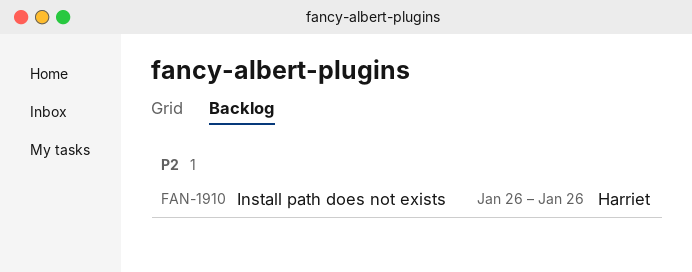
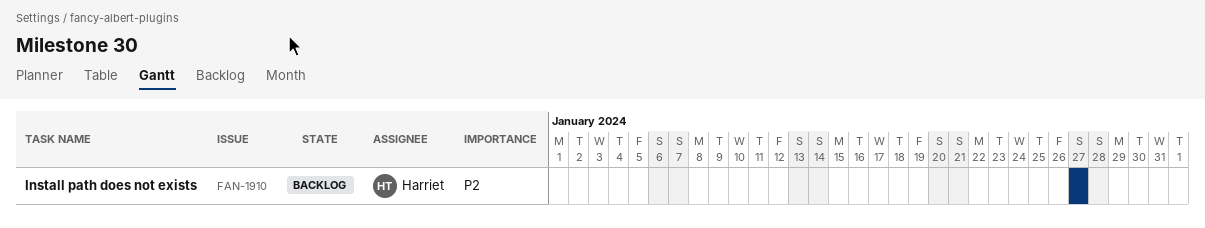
FAN-1910, start: Jan 26 -> Jan 27
FAN-1910, due: Jan 26 -> Jan 27

